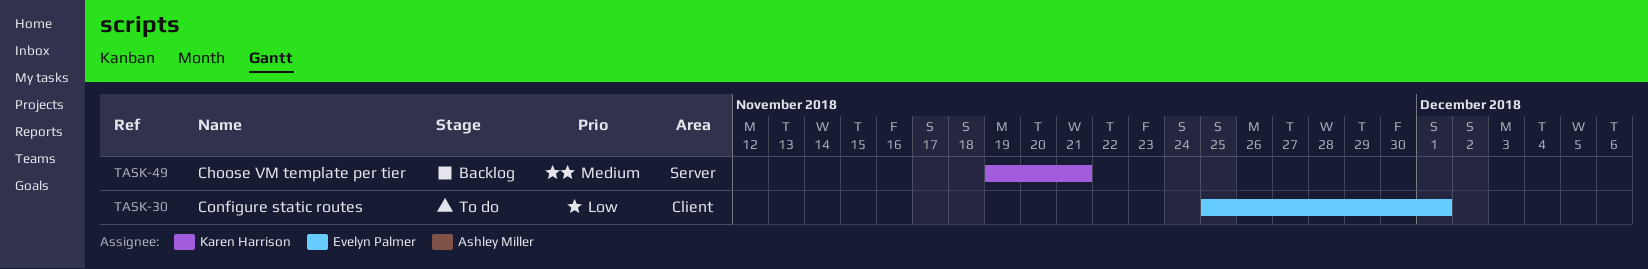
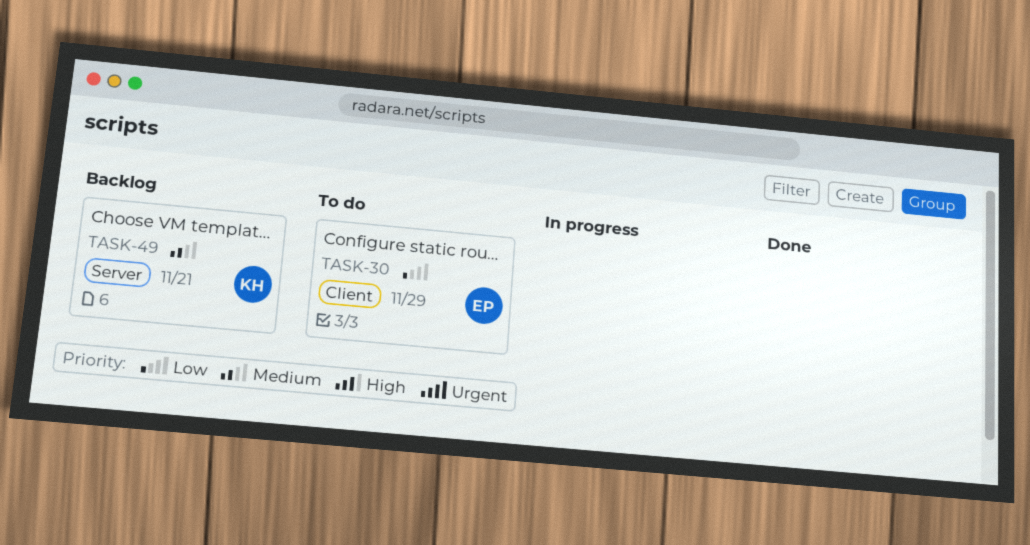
TASK-30, due: Dec 1 -> Nov 29

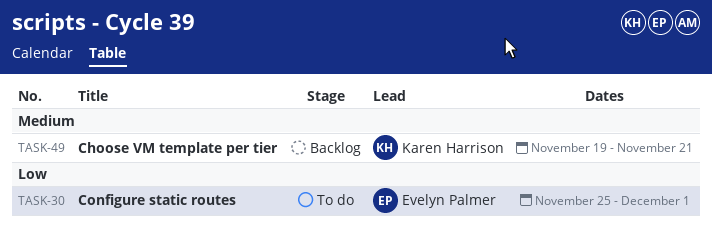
TASK-30, due: Nov 29 -> Dec 1

